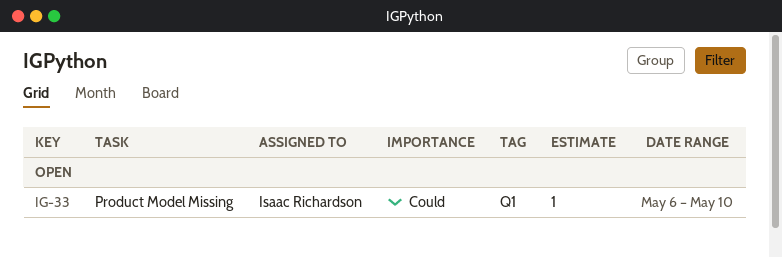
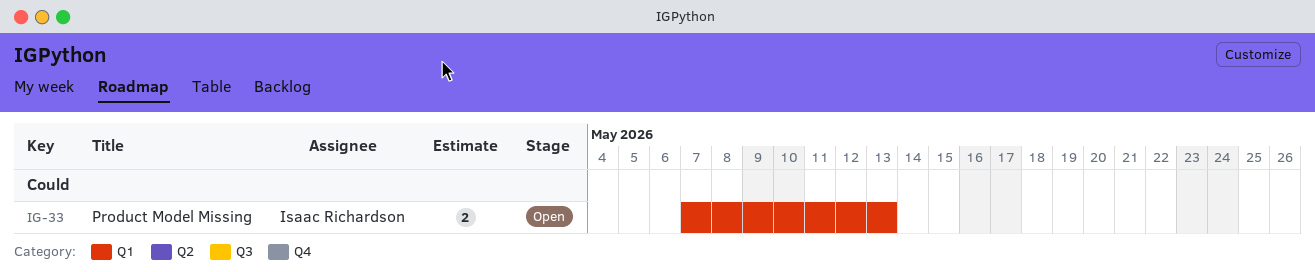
IG-33, estimate: 1 -> 2
IG-33, start: May 6 -> May 7
IG-33, due: May 10 -> May 13

